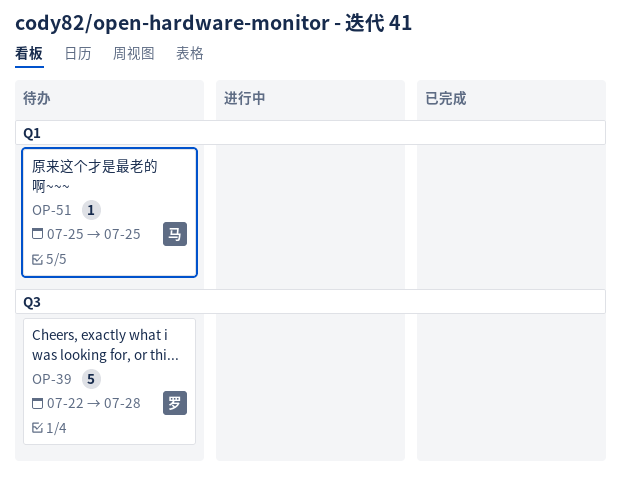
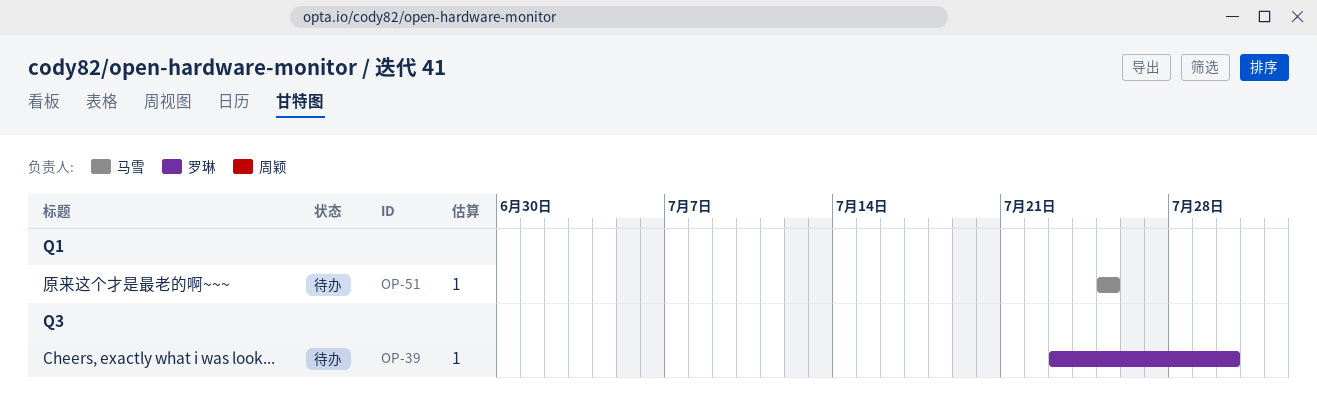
OP-39, estimate: 5 -> 1
OP-39, start: Jul 22 -> Jul 23
OP-39, due: Jul 28 -> Jul 30

